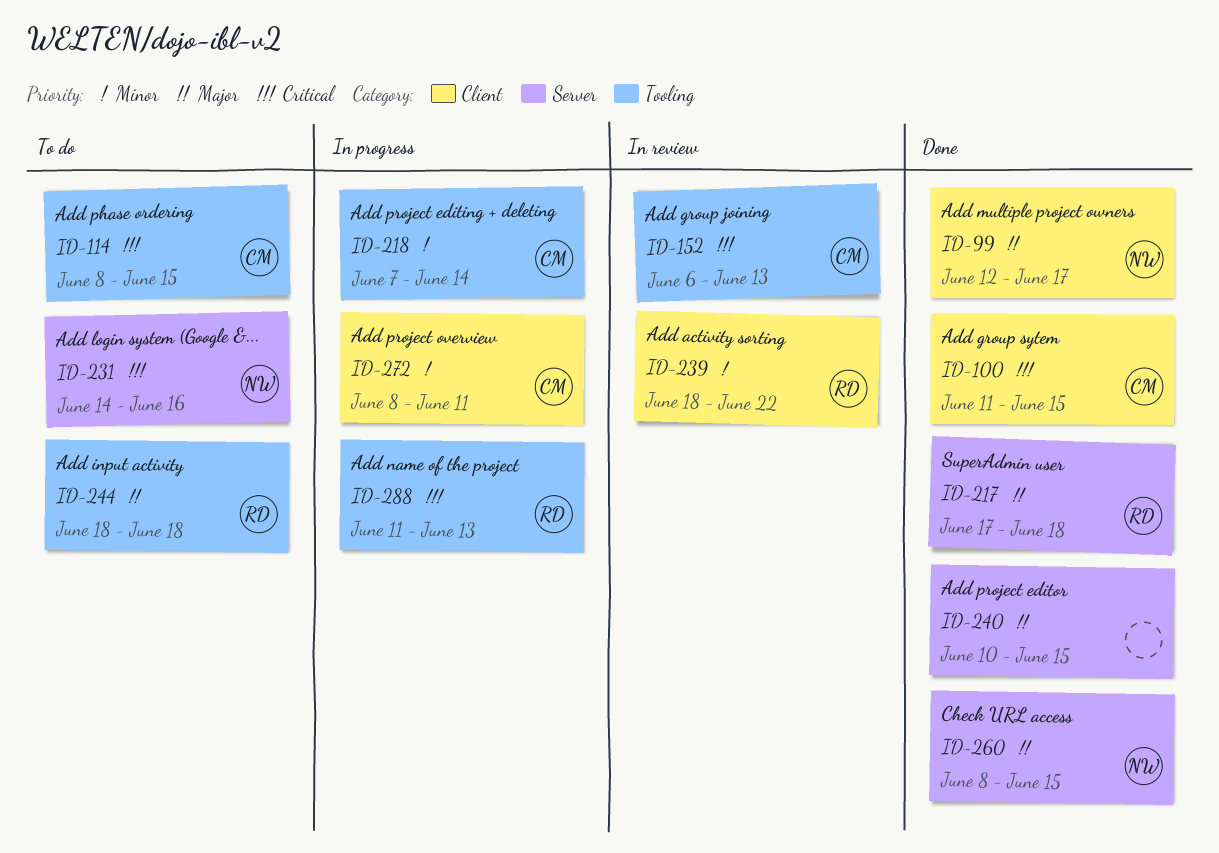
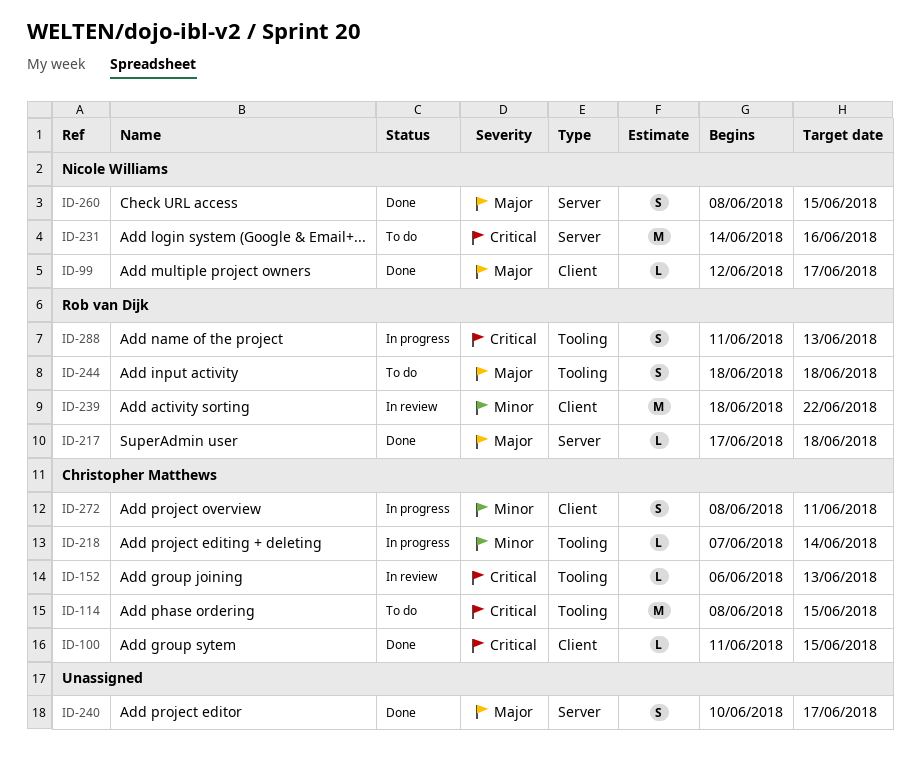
ID-240, due: Jun 15 -> Jun 17

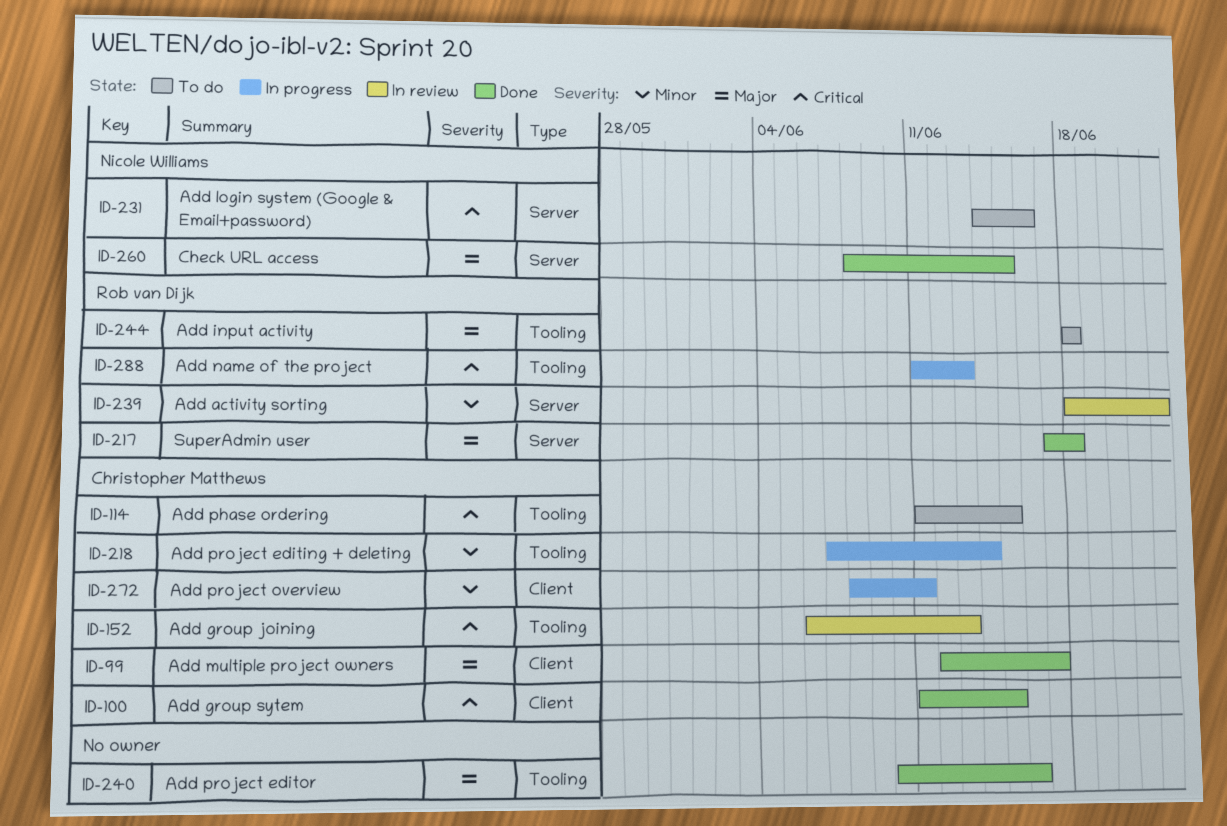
ID-99, owner: Nicole Williams -> Christopher Matthews
ID-114, start: Jun 8 -> Jun 11
ID-239, label: Client -> Server
ID-240, label: Server -> Tooling
ID-240, due: Jun 17 -> Jun 16

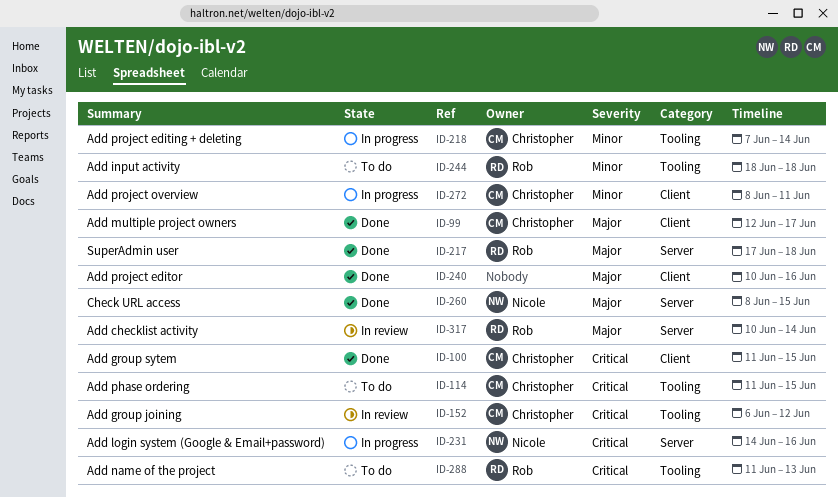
ID-152, due: Jun 13 -> Jun 12
ID-231, status: To do -> In progress
ID-239: present -> none
ID-240, label: Tooling -> Client
ID-244, priority: Major -> Minor
ID-288, status: In progress -> To do
ID-317: none -> present

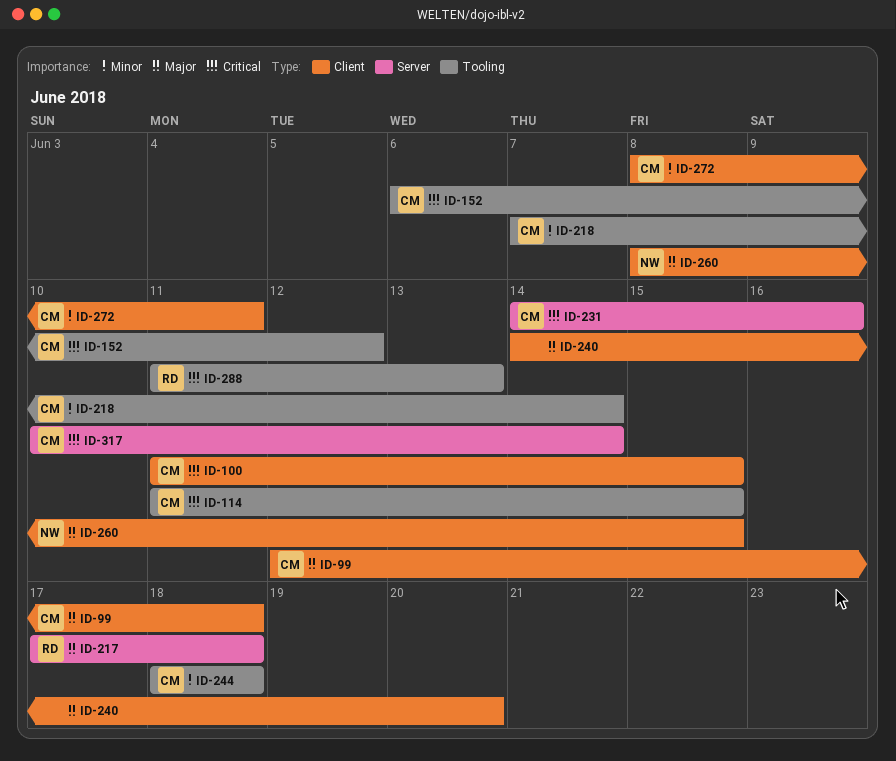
ID-99, due: Jun 17 -> Jun 18
ID-231, owner: Nicole -> Christopher
ID-240, start: Jun 10 -> Jun 14
ID-240, due: Jun 16 -> Jun 20
ID-244, owner: Rob -> Christopher
ID-260, label: Server -> Client
ID-317, owner: Rob -> Christopher
ID-317, priority: Major -> Critical

